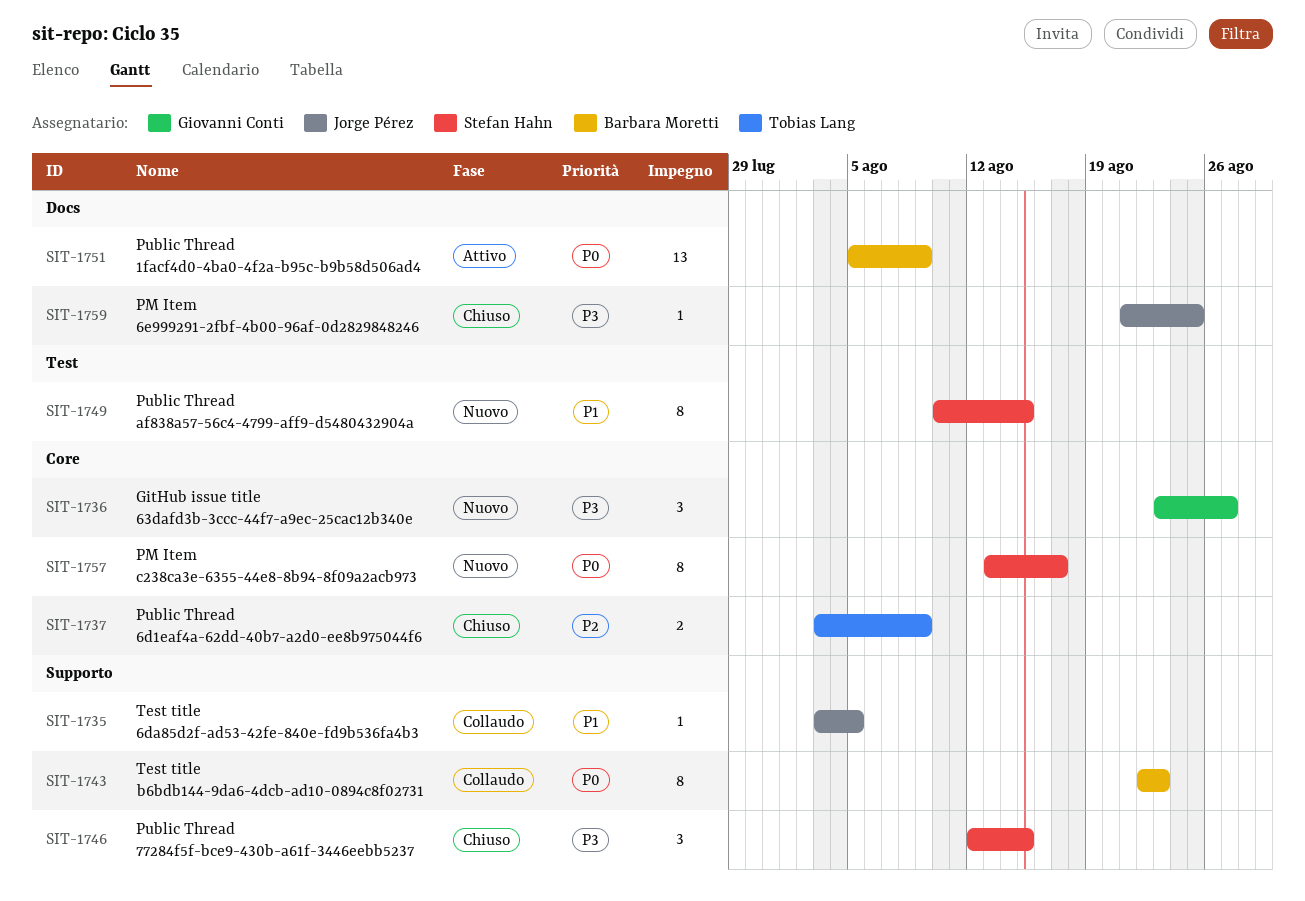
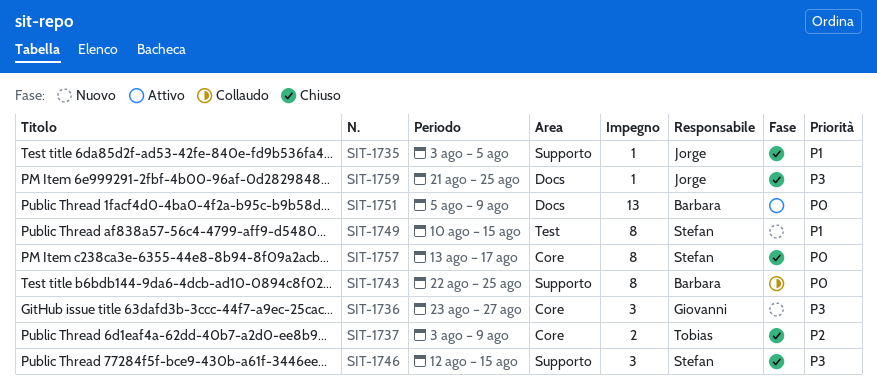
SIT-1735, status: Collaudo -> Chiuso
SIT-1743, due: Aug 23 -> Aug 25
SIT-1757, status: Nuovo -> Chiuso

